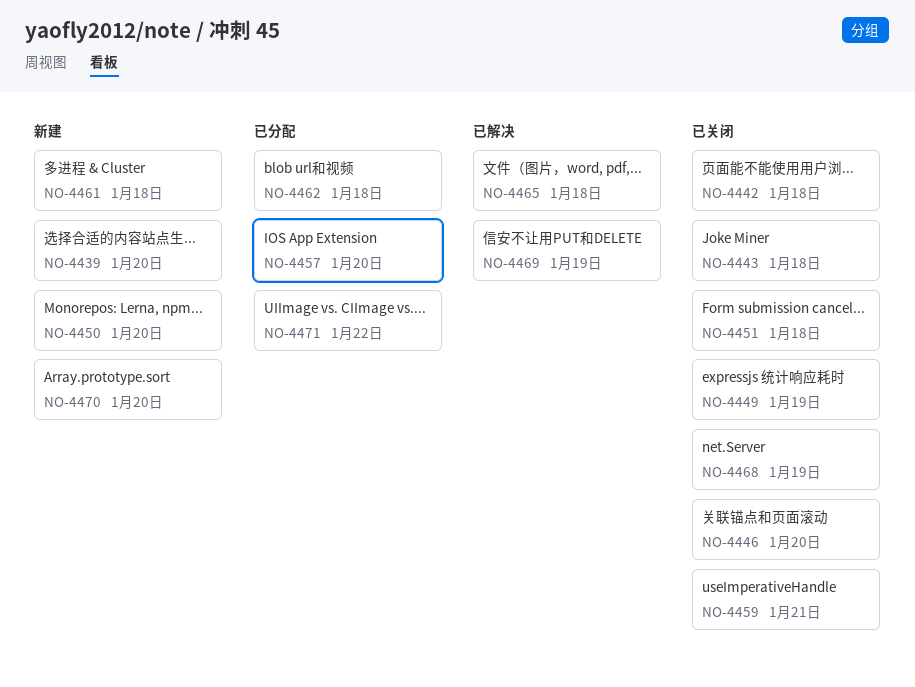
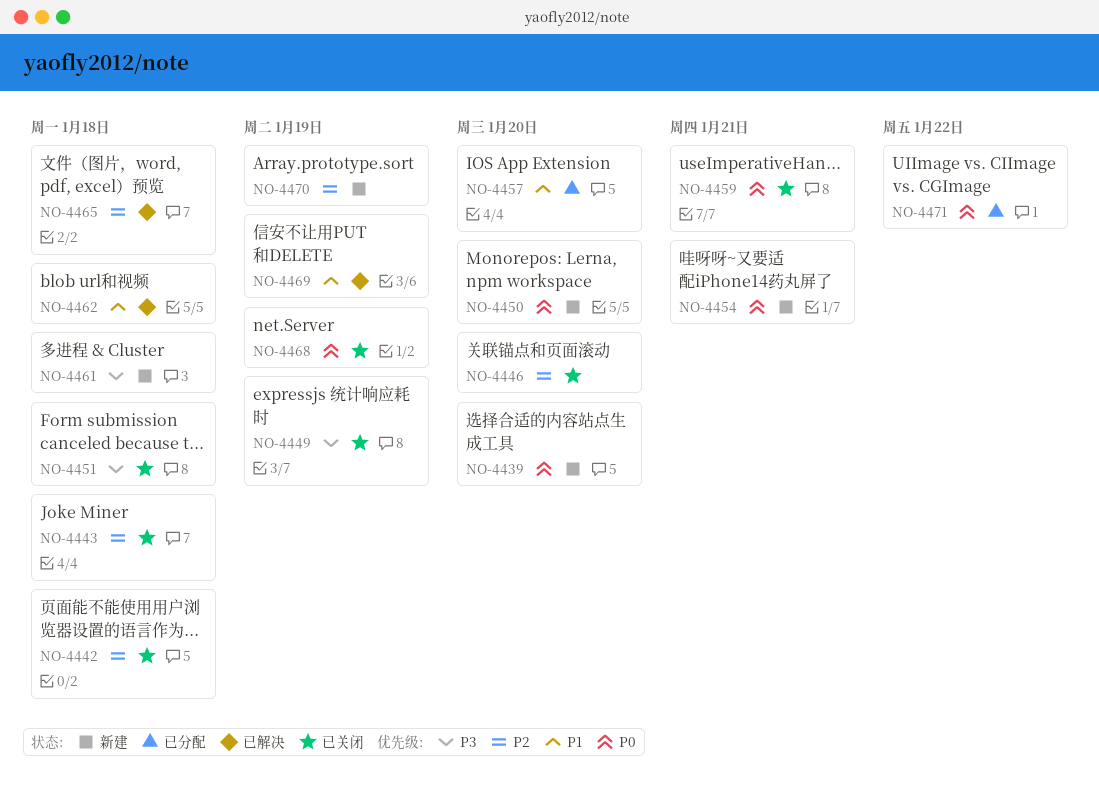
NO-4454: none -> present
NO-4462, status: 已分配 -> 已解决
NO-4470, due: Jan 20 -> Jan 19

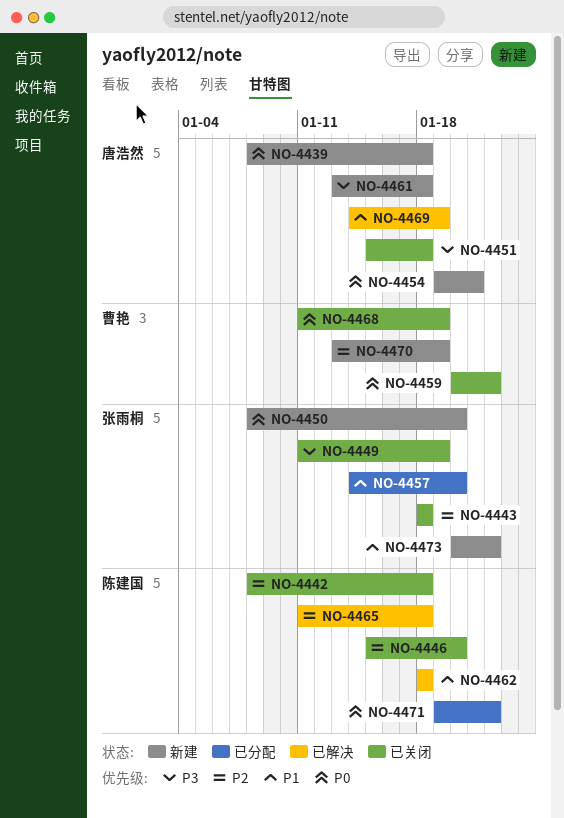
NO-4439, due: Jan 20 -> Jan 18
NO-4459, due: Jan 21 -> Jan 22
NO-4473: none -> present

